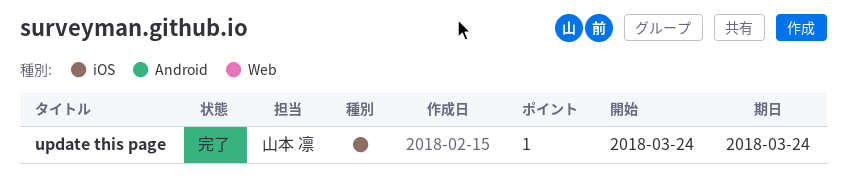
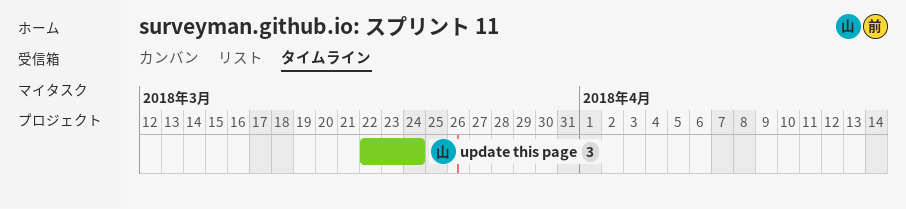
update this page, estimate: 1 -> 3
update this page, start: Mar 24 -> Mar 22

